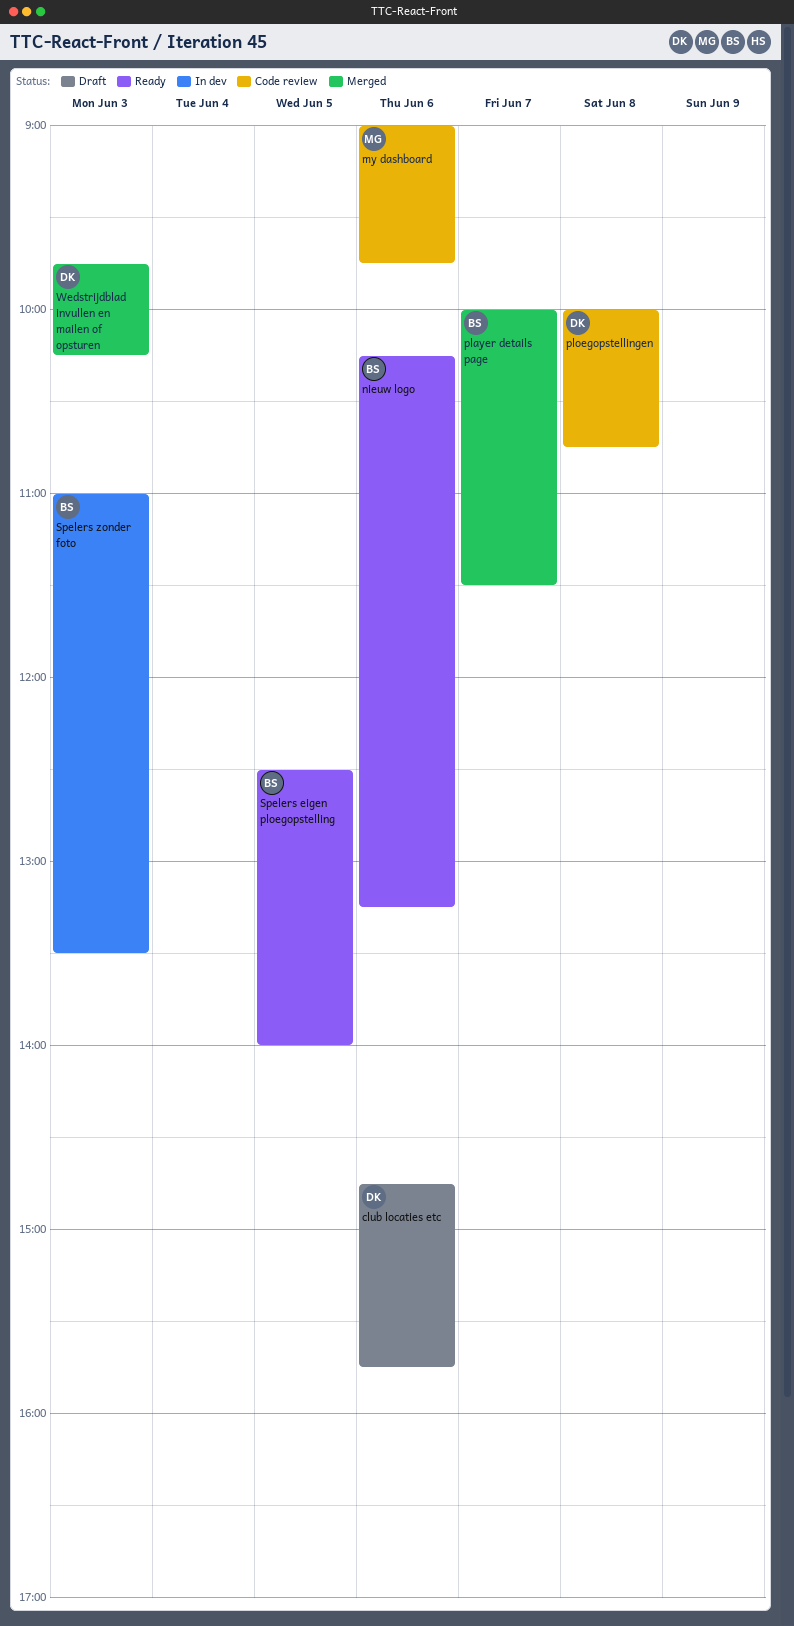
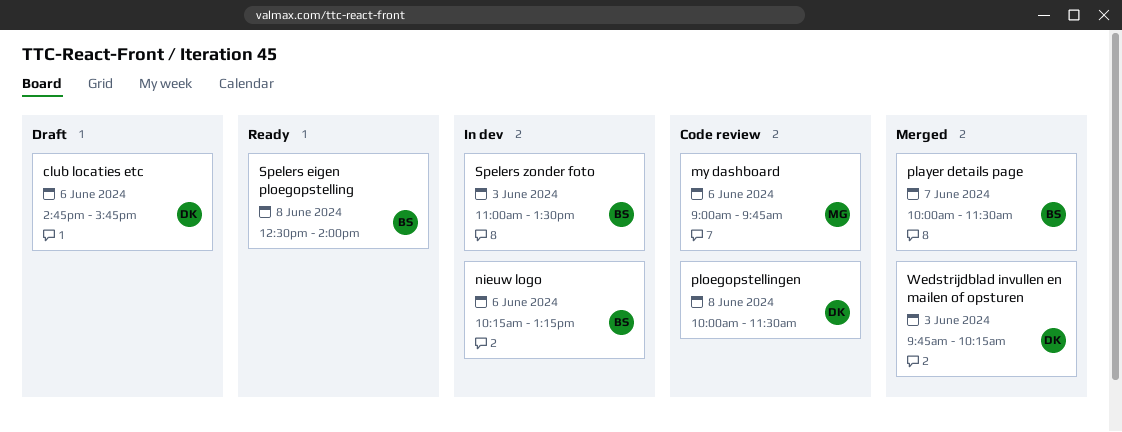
nieuw logo, status: Ready -> In dev
ploegopstellingen, ends: 10:45 -> 11:30
Spelers eigen ploegopstelling, day: Jun 5 -> Jun 8

